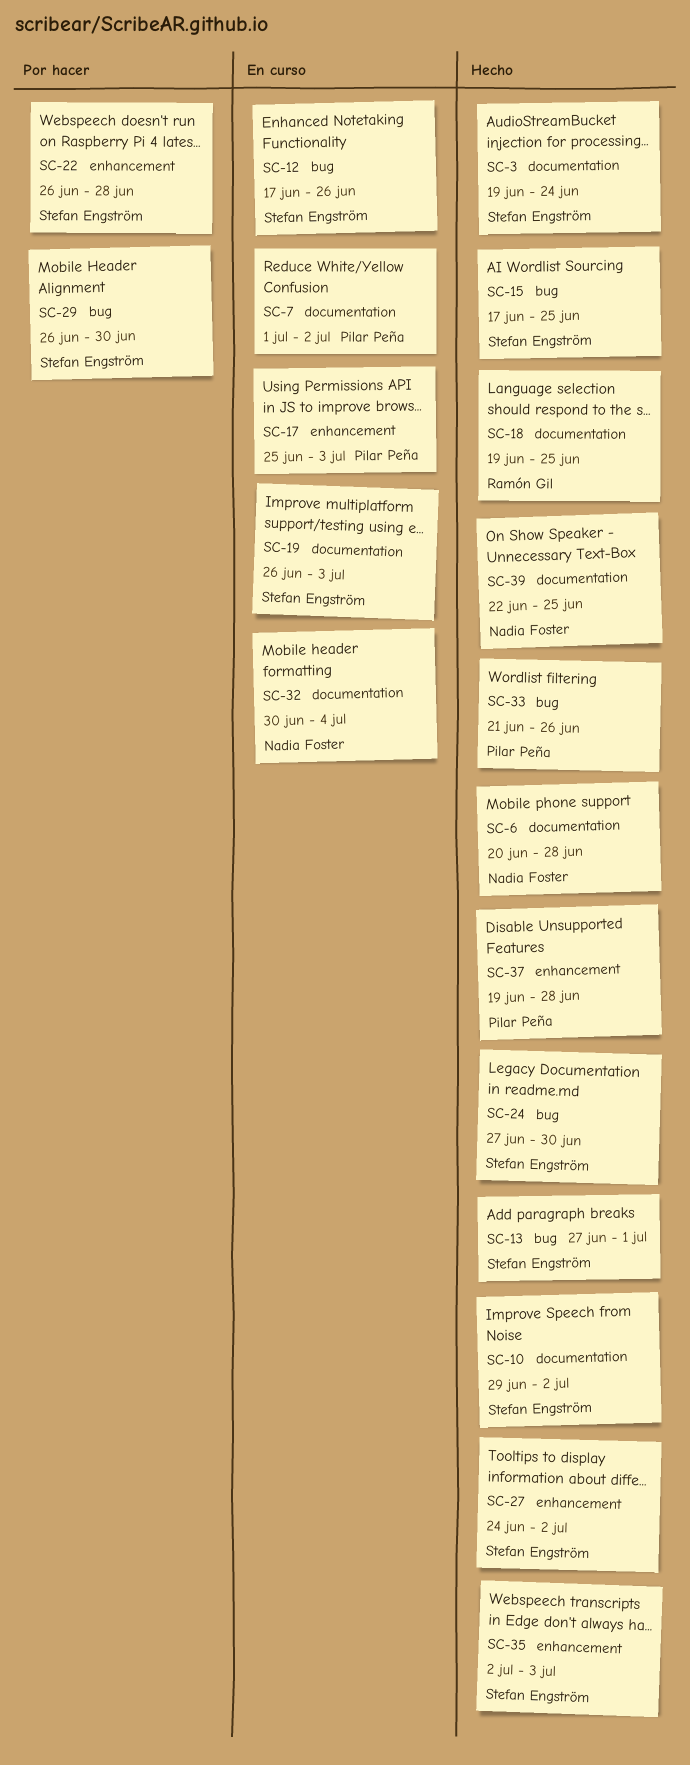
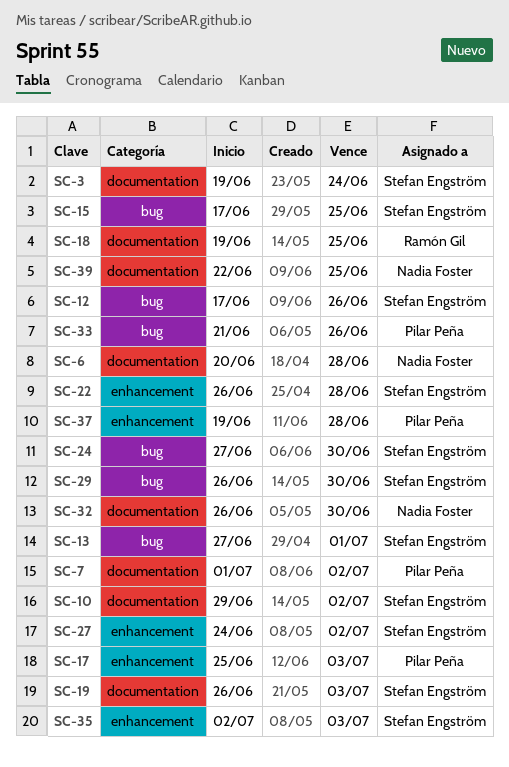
SC-32, start: Jun 30 -> Jun 26
SC-32, due: Jul 4 -> Jun 30

